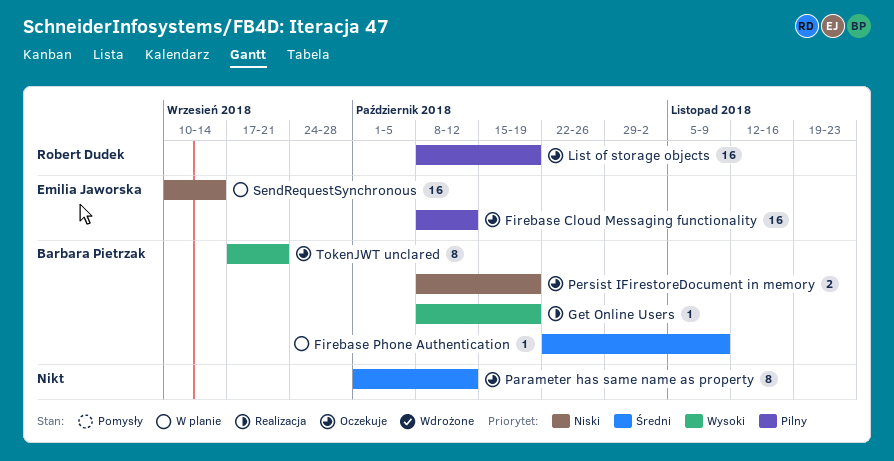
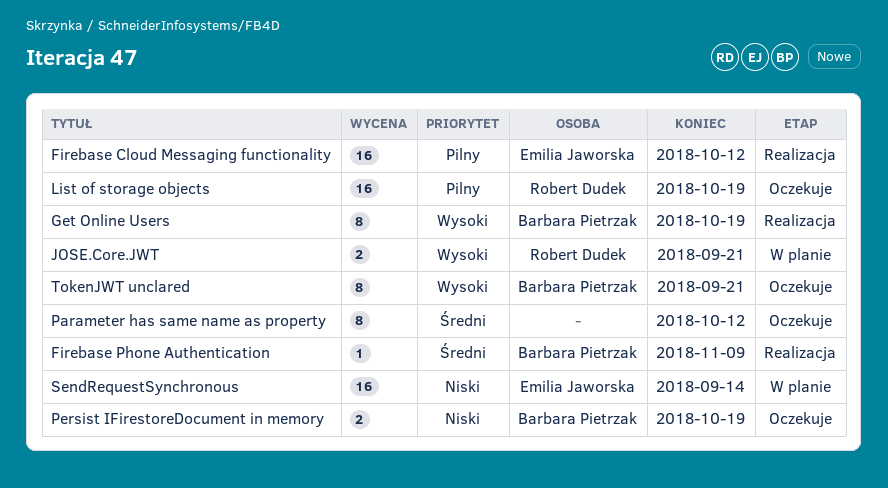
Firebase Cloud Messaging functionality, status: Oczekuje -> Realizacja
Firebase Phone Authentication, status: W planie -> Realizacja
Get Online Users, estimate: 1 -> 8
JOSE.Core.JWT: none -> present

